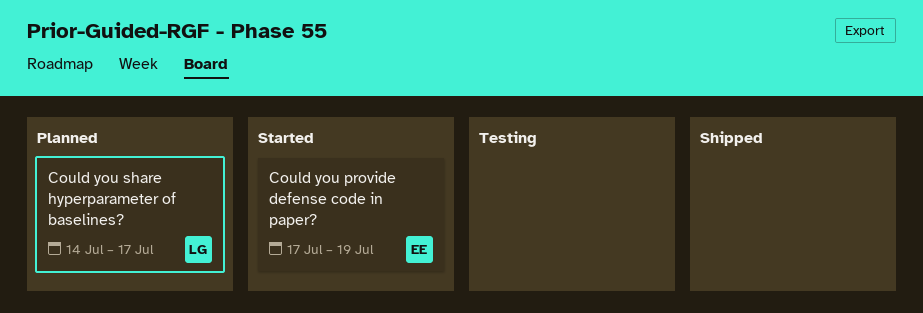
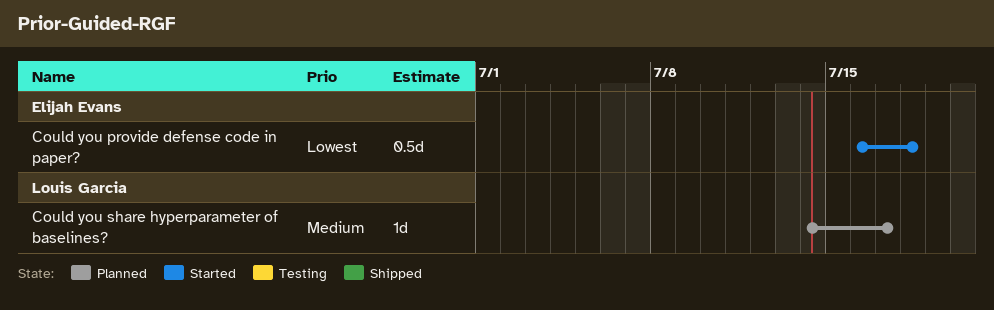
Could you provide defense code in paper?, start: Jul 17 -> Jul 16
Could you provide defense code in paper?, due: Jul 19 -> Jul 18

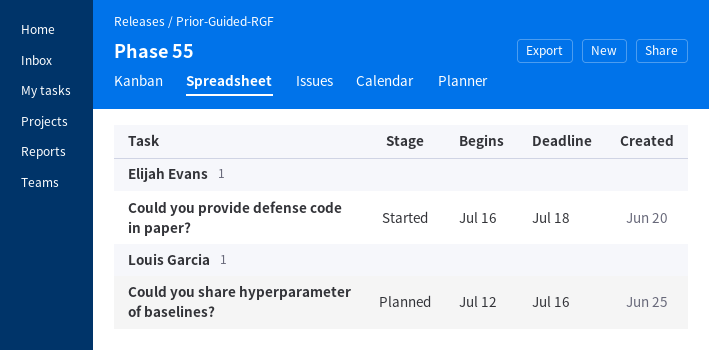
Could you share hyperparameter of baselines?, start: Jul 14 -> Jul 12
Could you share hyperparameter of baselines?, due: Jul 17 -> Jul 16

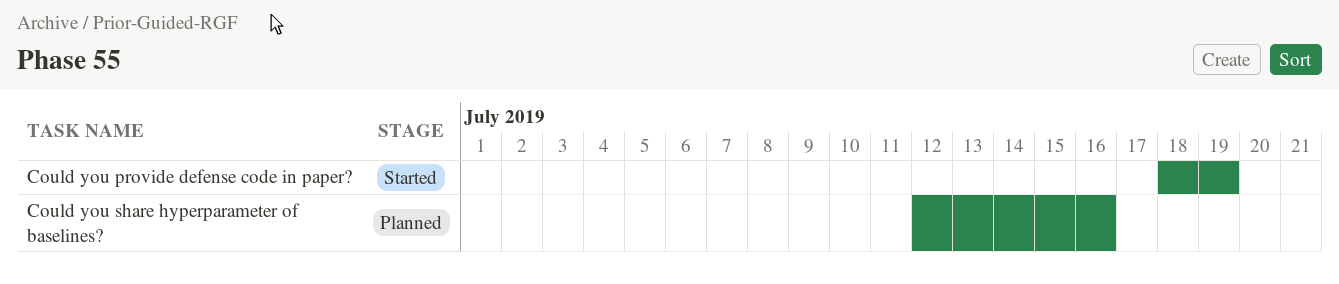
Could you provide defense code in paper?, start: Jul 16 -> Jul 18
Could you provide defense code in paper?, due: Jul 18 -> Jul 19

